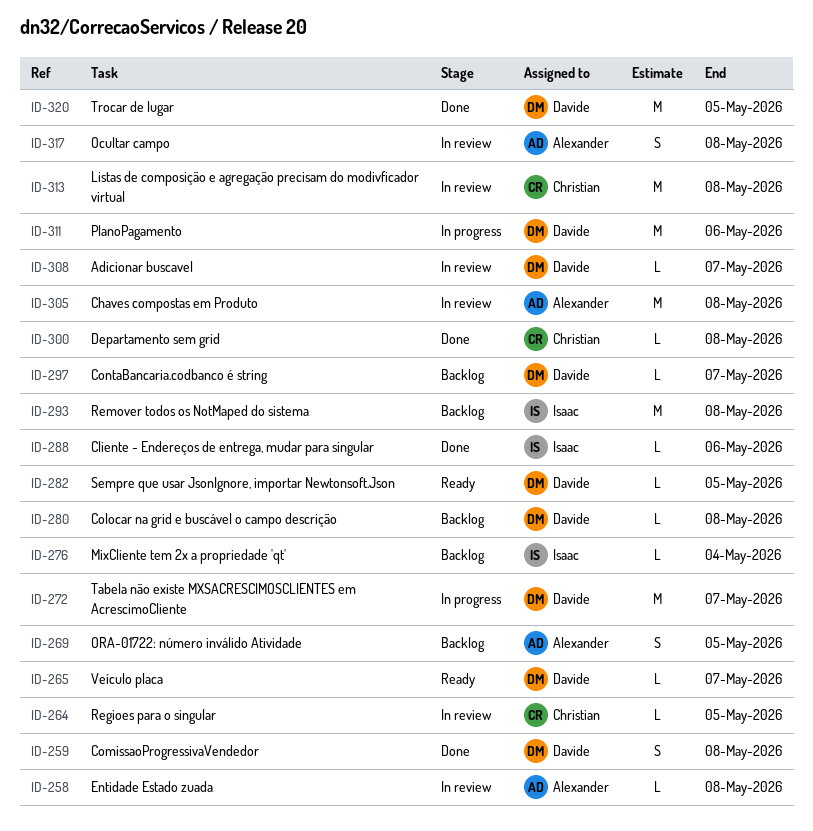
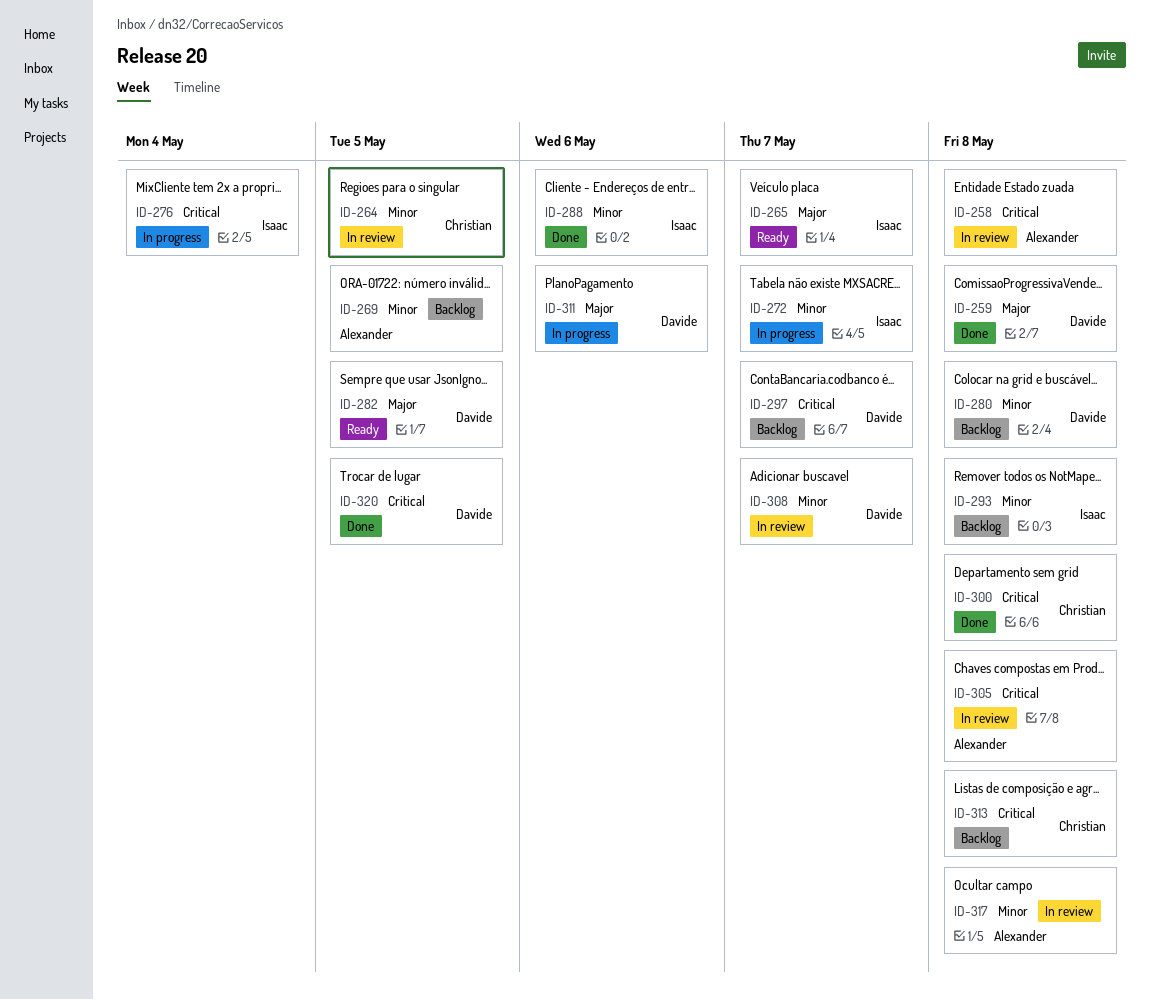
ID-265, owner: Davide -> Isaac
ID-272, owner: Davide -> Isaac
ID-276, status: Backlog -> In progress
ID-313, status: In review -> Backlog

